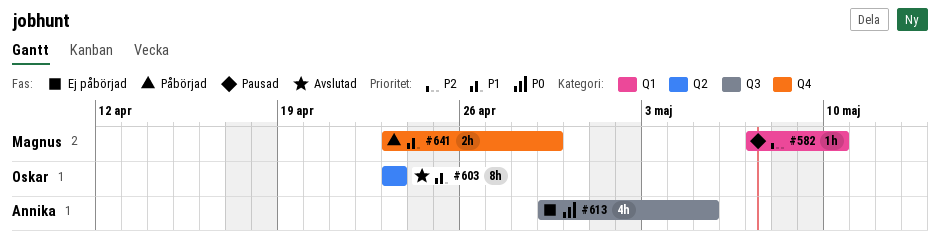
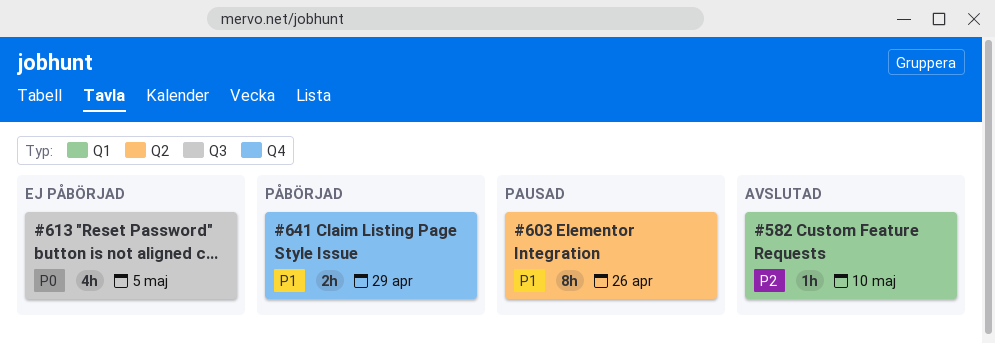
#582, status: Pausad -> Avslutad
#603, status: Avslutad -> Pausad
#603, due: Apr 23 -> Apr 26

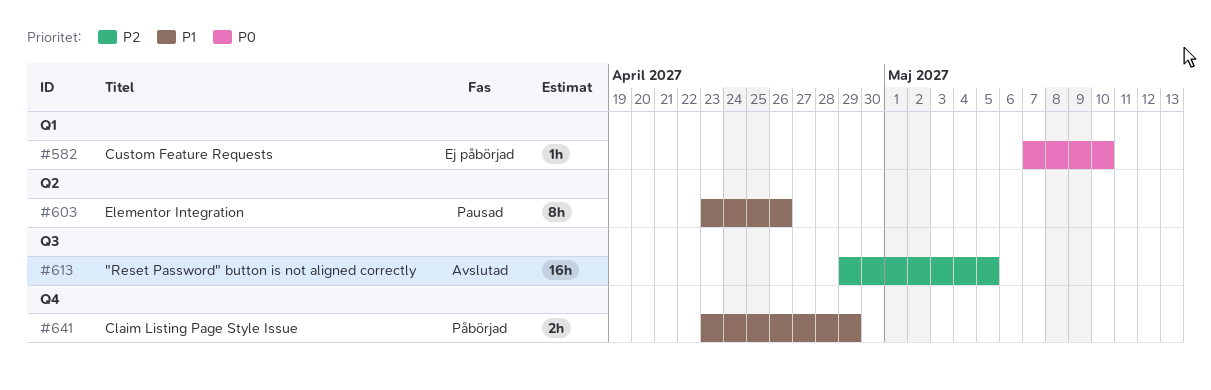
#582, status: Avslutad -> Ej påbörjad
#582, priority: P2 -> P0
#613, status: Ej påbörjad -> Avslutad
#613, priority: P0 -> P2
#613, estimate: 4h -> 16h

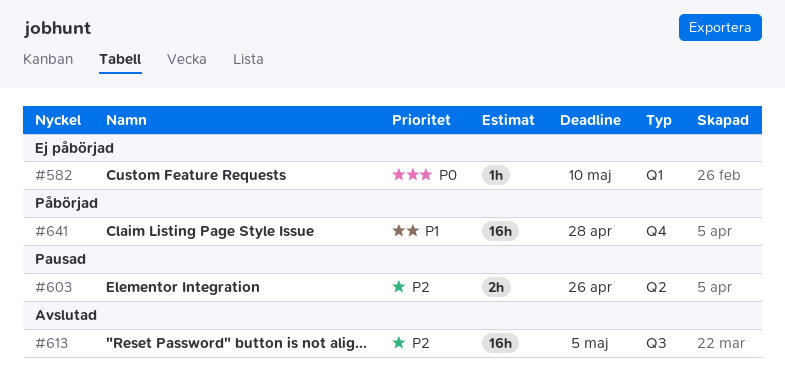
#603, priority: P1 -> P2
#603, estimate: 8h -> 2h
#641, estimate: 2h -> 16h
#641, due: Apr 29 -> Apr 28

